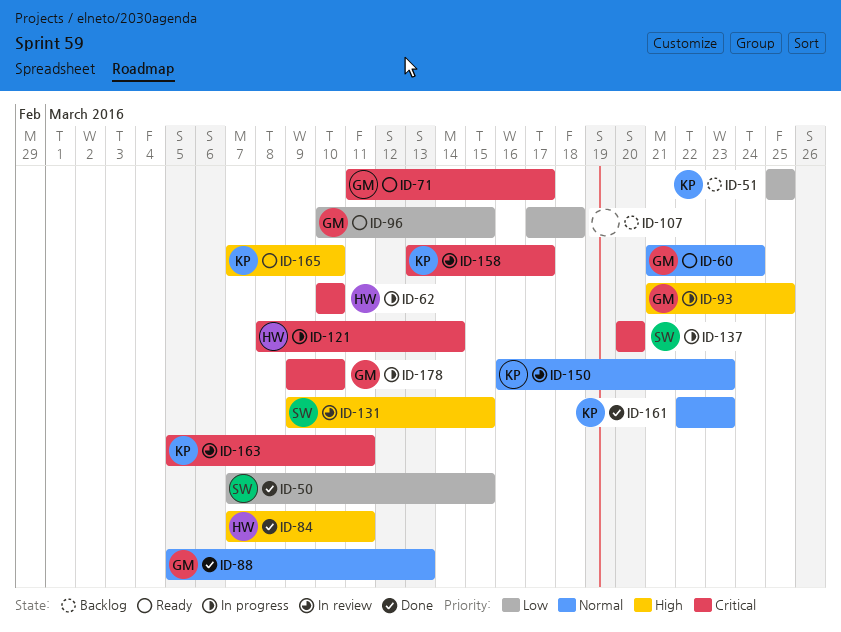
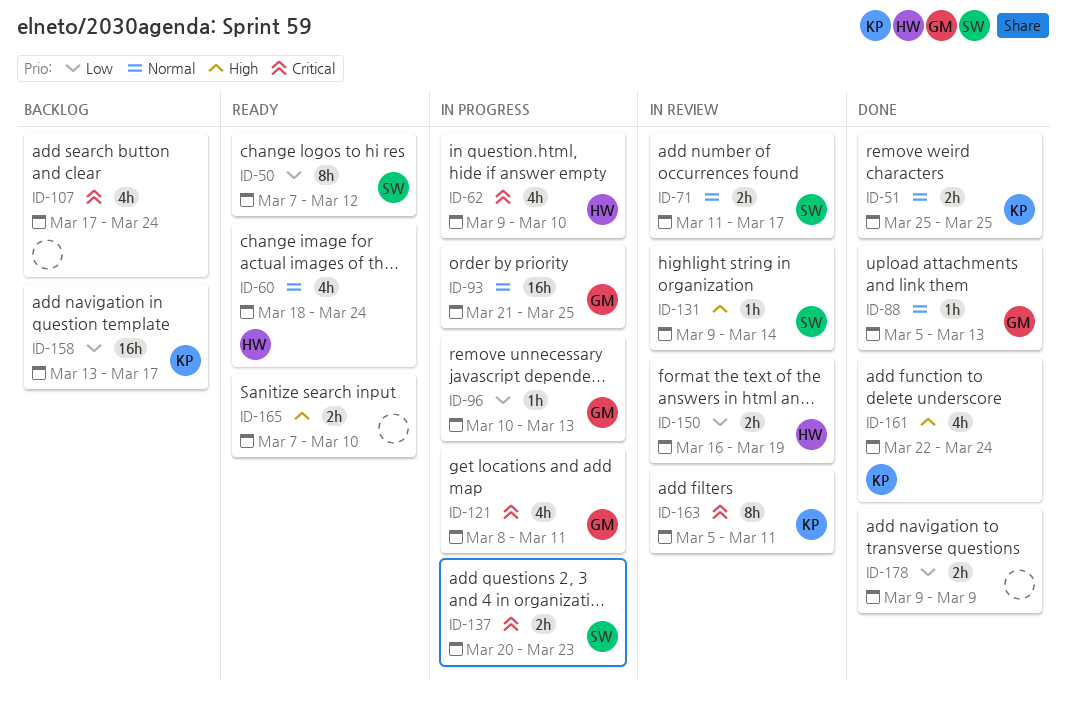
ID-50, status: Done -> Ready
ID-50, due: Mar 15 -> Mar 12
ID-51, status: Backlog -> Done
ID-51, priority: Low -> Normal
ID-60, owner: GM -> HW
ID-60, start: Mar 21 -> Mar 18
ID-62, start: Mar 10 -> Mar 9
ID-71, status: Ready -> In review
ID-71, owner: GM -> SW
ID-71, priority: Critical -> Normal
ID-84: present -> none
ID-93, priority: High -> Normal
ID-96, status: Ready -> In progress
ID-96, due: Mar 15 -> Mar 13
ID-107, priority: Low -> Critical
ID-107, due: Mar 18 -> Mar 24
ID-121, owner: HW -> GM
ID-121, due: Mar 14 -> Mar 11
ID-131, due: Mar 15 -> Mar 14
ID-137, due: Mar 20 -> Mar 23
ID-150, owner: KP -> HW
ID-150, priority: Normal -> Low
ID-150, due: Mar 23 -> Mar 19
ID-158, status: In review -> Backlog
ID-158, priority: Critical -> Low
ID-161, priority: Normal -> High
ID-161, due: Mar 23 -> Mar 24
ID-165, owner: KP -> none
ID-178, status: In progress -> Done
ID-178, owner: GM -> none
ID-178, priority: Critical -> Low
ID-178, due: Mar 10 -> Mar 9

